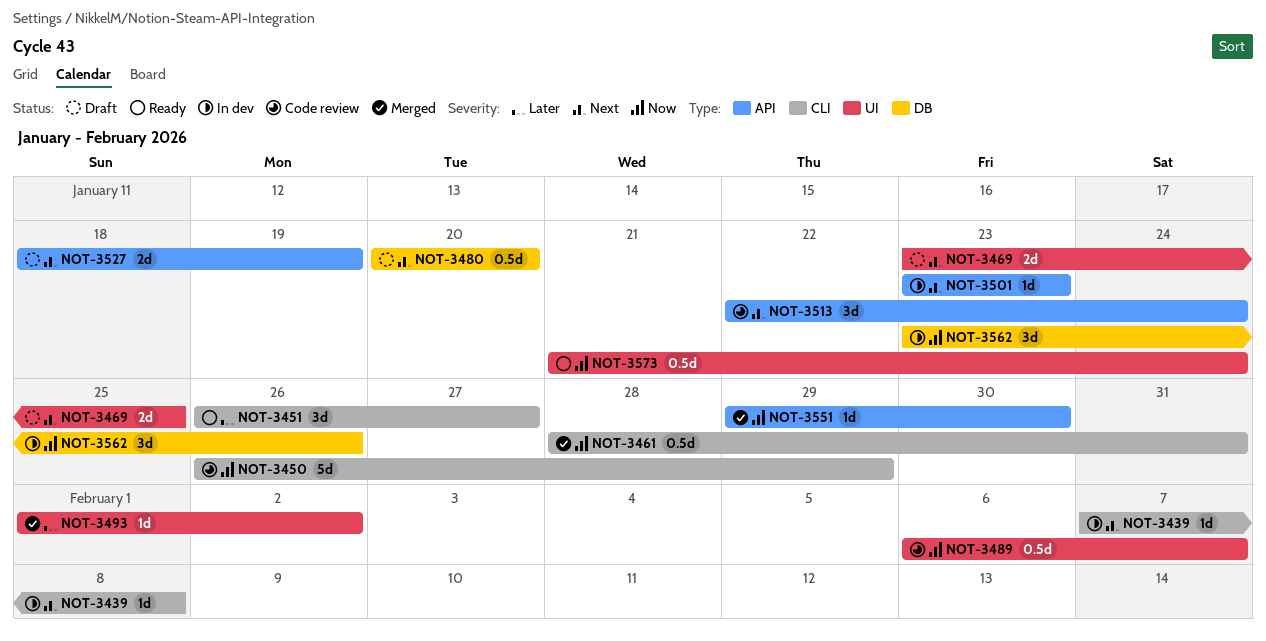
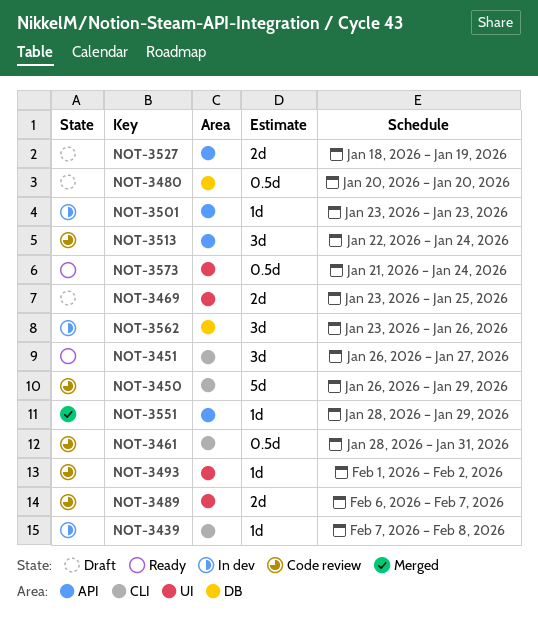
NOT-3461, status: Merged -> Code review
NOT-3489, estimate: 0.5d -> 2d
NOT-3493, status: Merged -> Code review
NOT-3551, start: Jan 29 -> Jan 28
NOT-3551, due: Jan 30 -> Jan 29

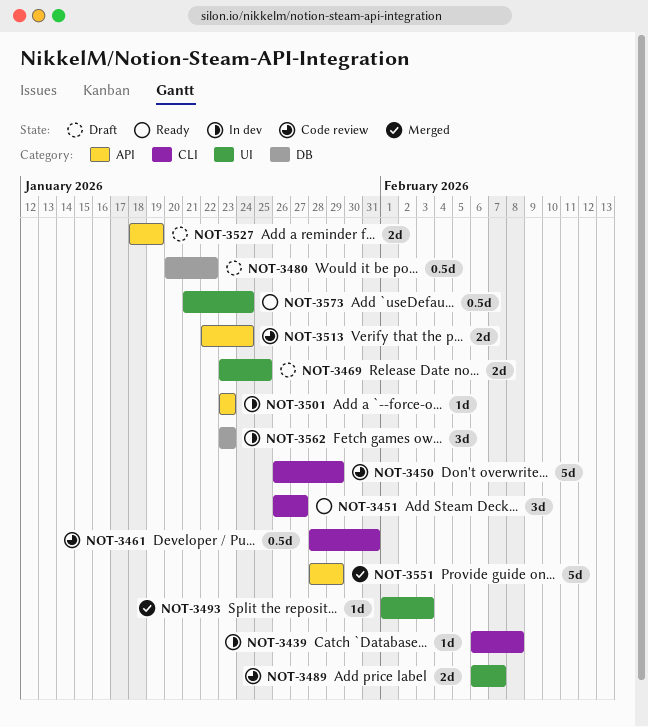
NOT-3439, start: Feb 7 -> Feb 6
NOT-3480, due: Jan 20 -> Jan 22
NOT-3493, status: Code review -> Merged
NOT-3493, due: Feb 2 -> Feb 3
NOT-3513, estimate: 3d -> 2d
NOT-3551, estimate: 1d -> 5d
NOT-3562, due: Jan 26 -> Jan 23

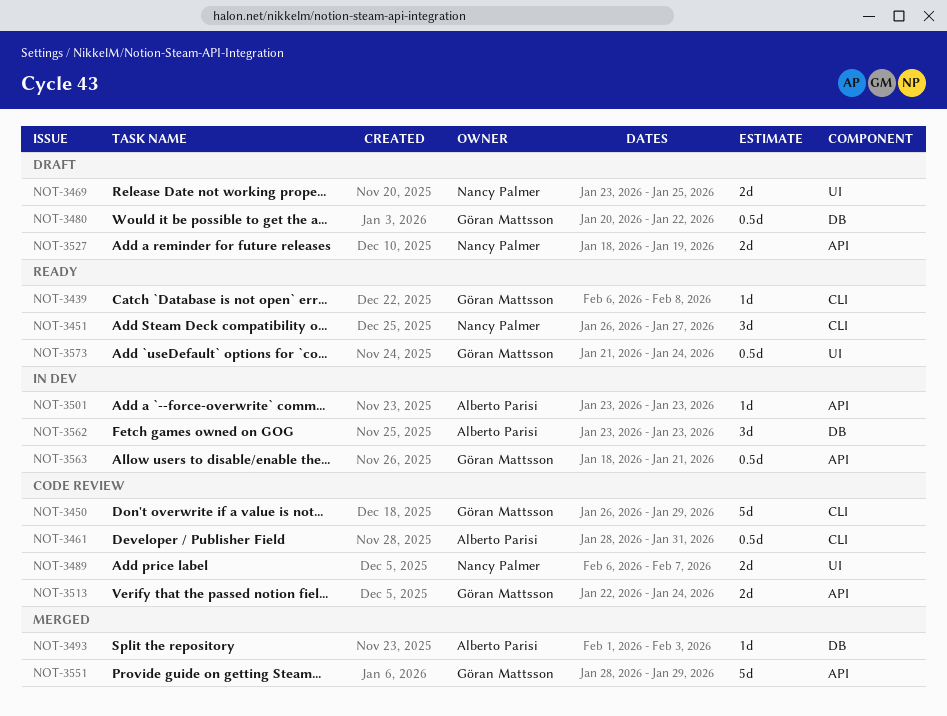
NOT-3439, status: In dev -> Ready
NOT-3493, label: UI -> DB
NOT-3563: none -> present

